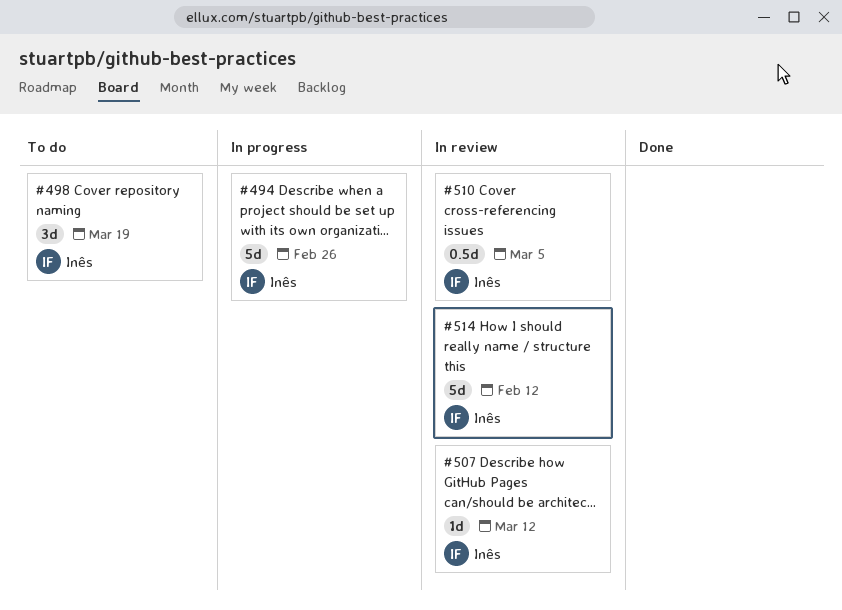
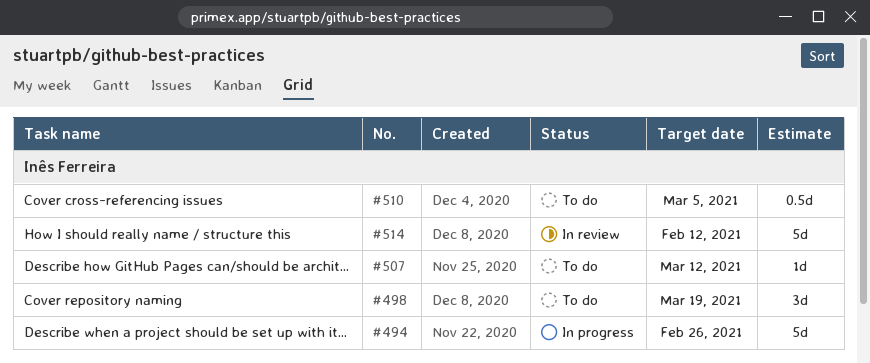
#507, status: In review -> To do
#510, status: In review -> To do

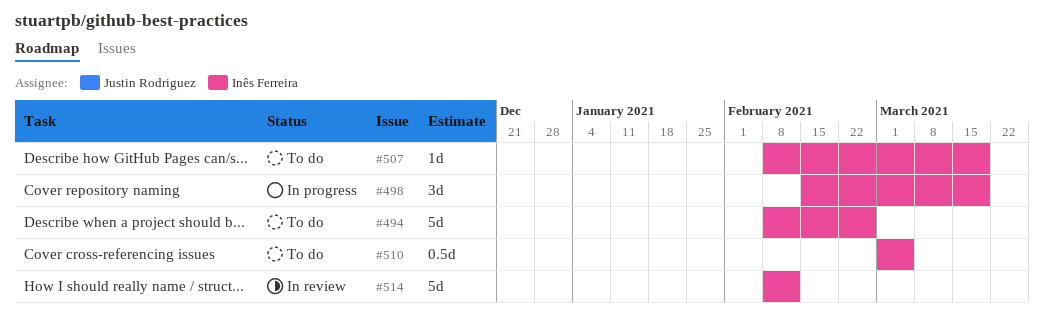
#494, status: In progress -> To do
#498, status: To do -> In progress
#507, due: Mar 12 -> Mar 19

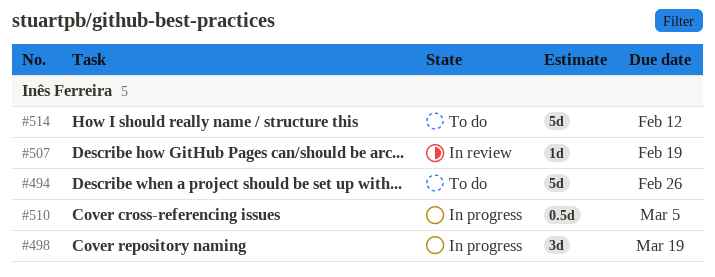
#507, status: To do -> In review
#507, due: Mar 19 -> Feb 19
#510, status: To do -> In progress
#514, status: In review -> To do

